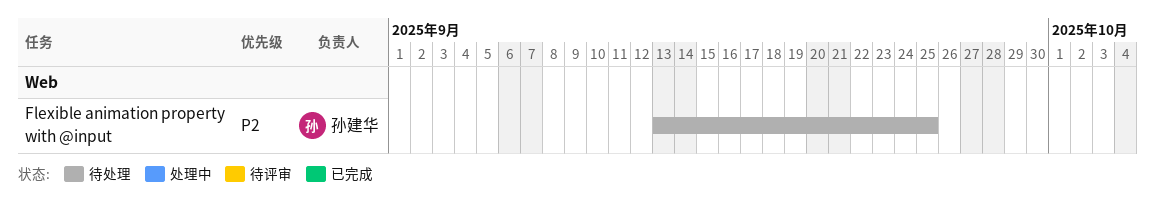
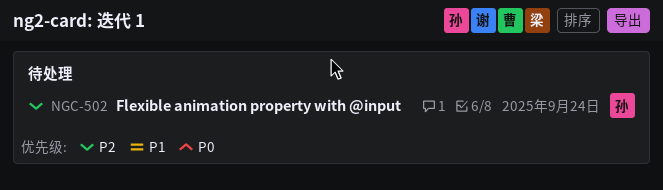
Flexible animation property with @input, due: Sep 25 -> Sep 24

